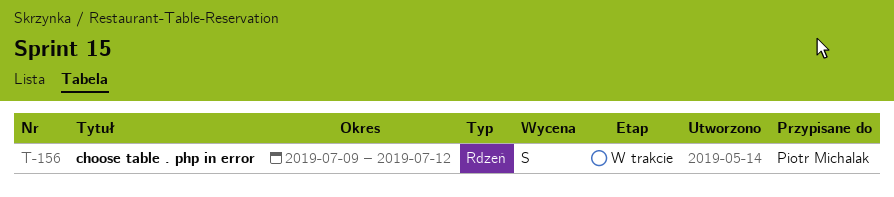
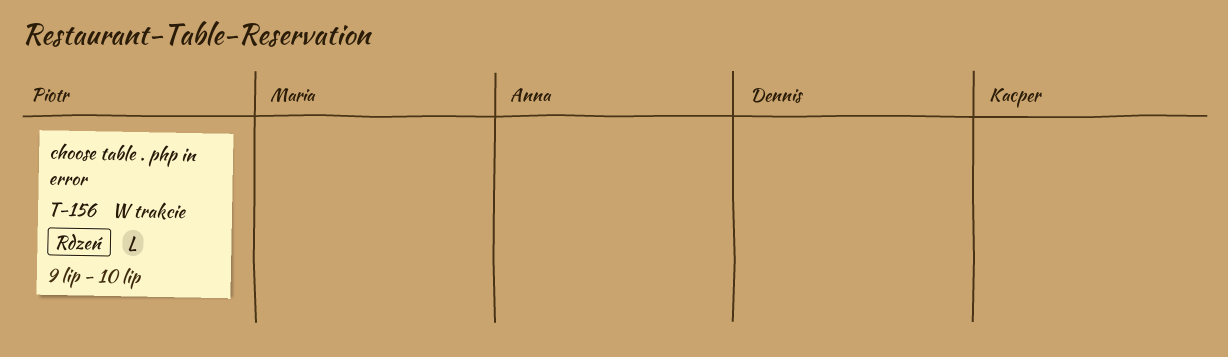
T-156, estimate: S -> L
T-156, due: Jul 12 -> Jul 10

